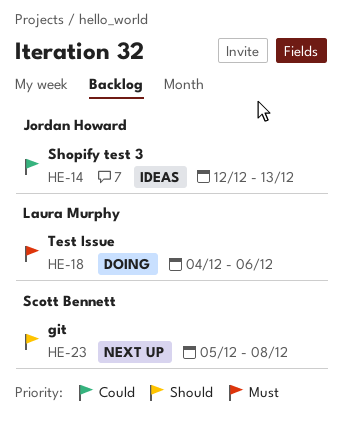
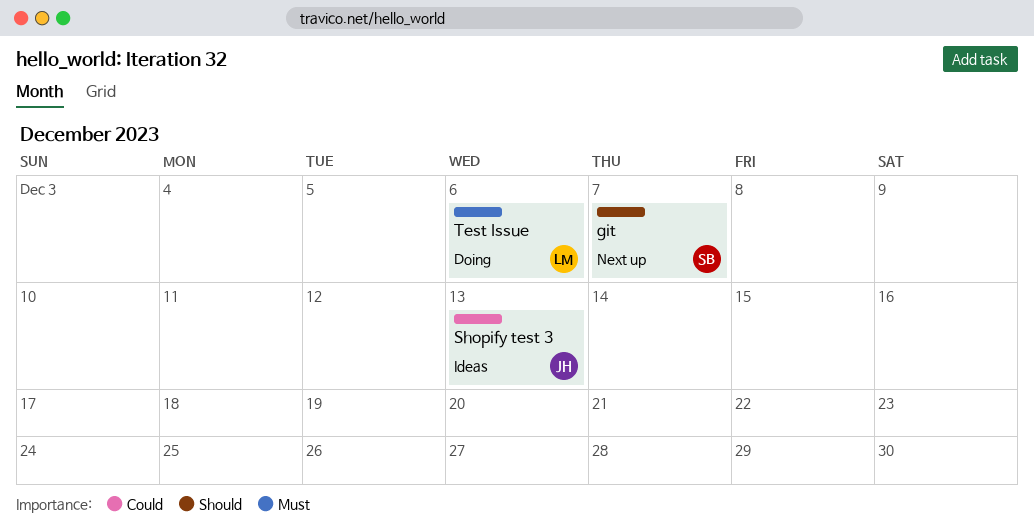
git, due: Dec 8 -> Dec 7

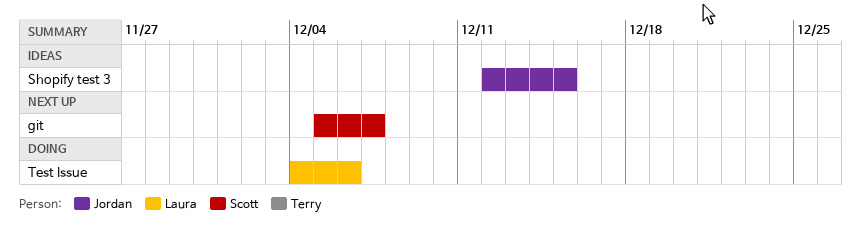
Shopify test 3, due: Dec 13 -> Dec 15

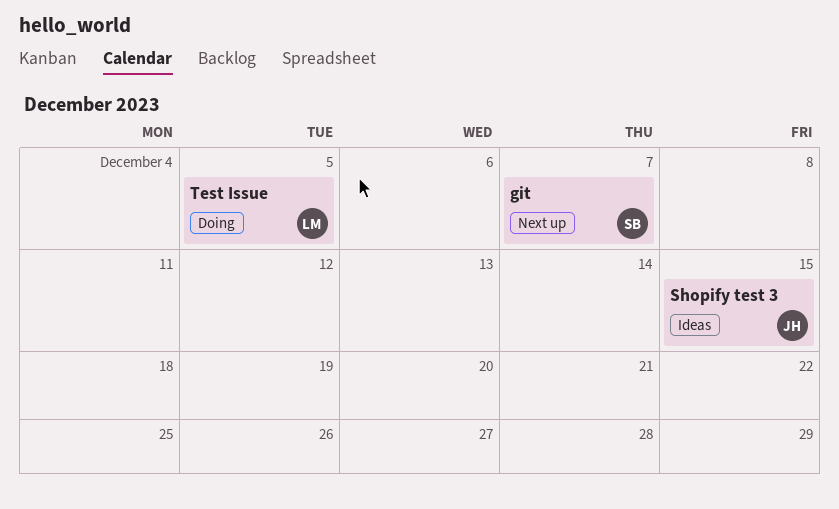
Test Issue, due: Dec 6 -> Dec 5

